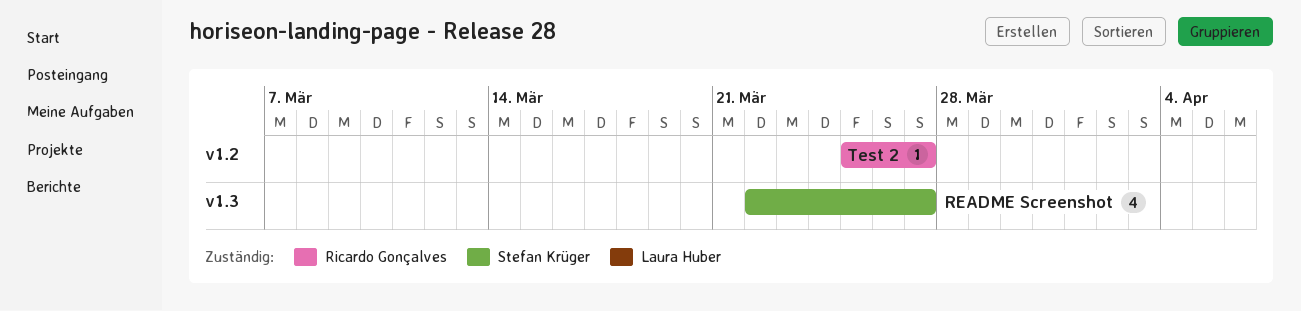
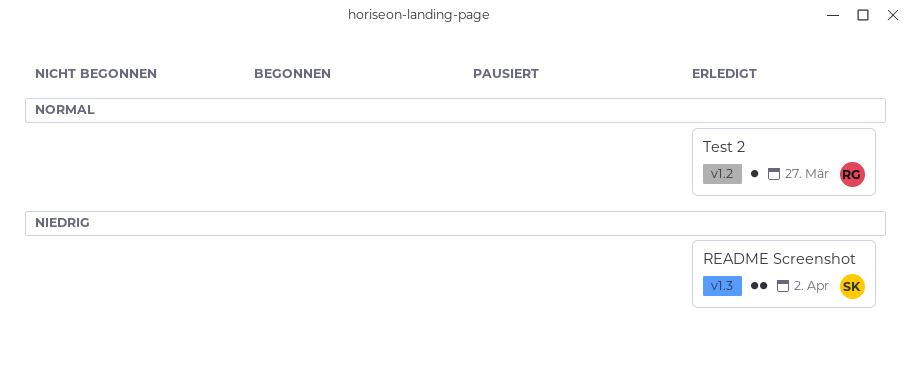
README Screenshot, estimate: 4 -> 2
README Screenshot, due: Mar 27 -> Apr 2

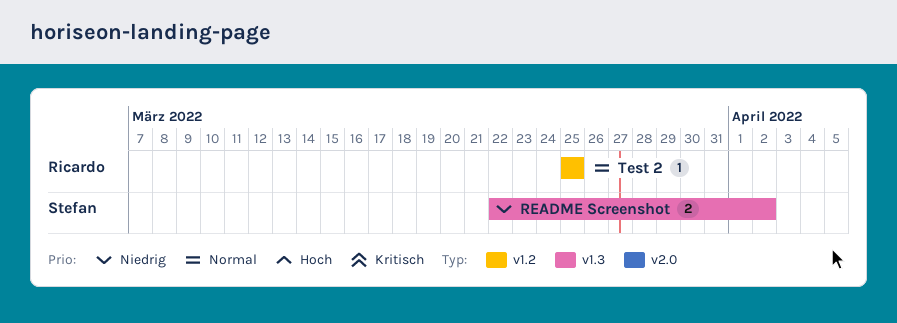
Test 2, due: Mar 27 -> Mar 25

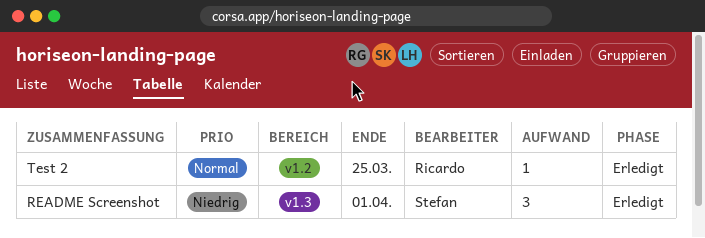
README Screenshot, estimate: 2 -> 3
README Screenshot, due: Apr 2 -> Apr 1

